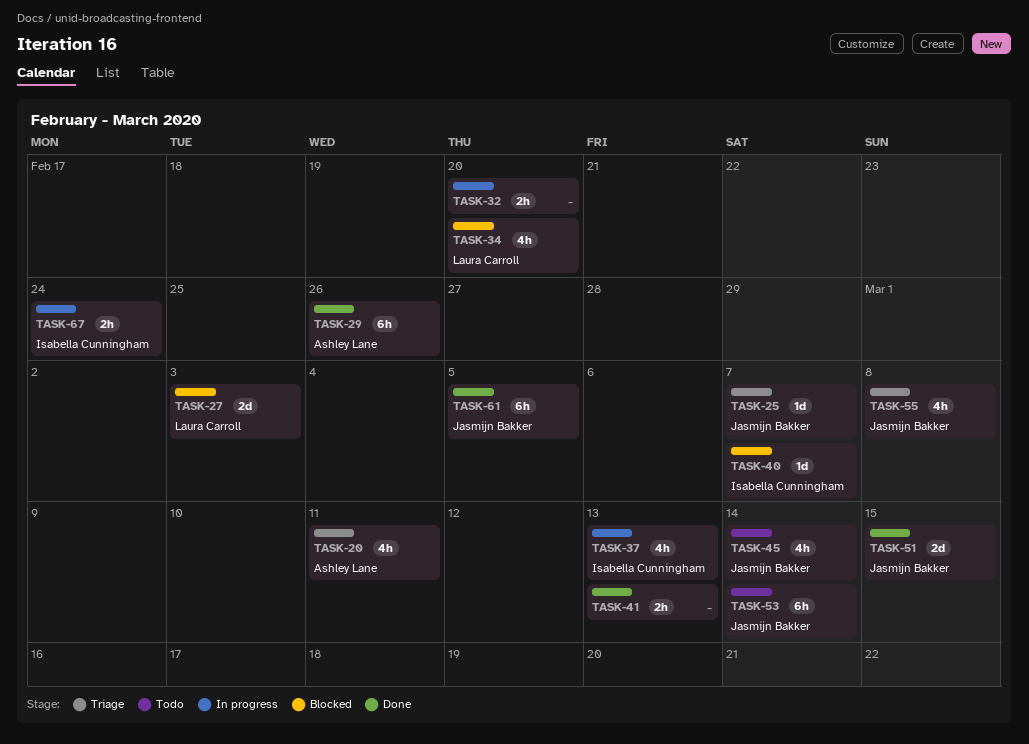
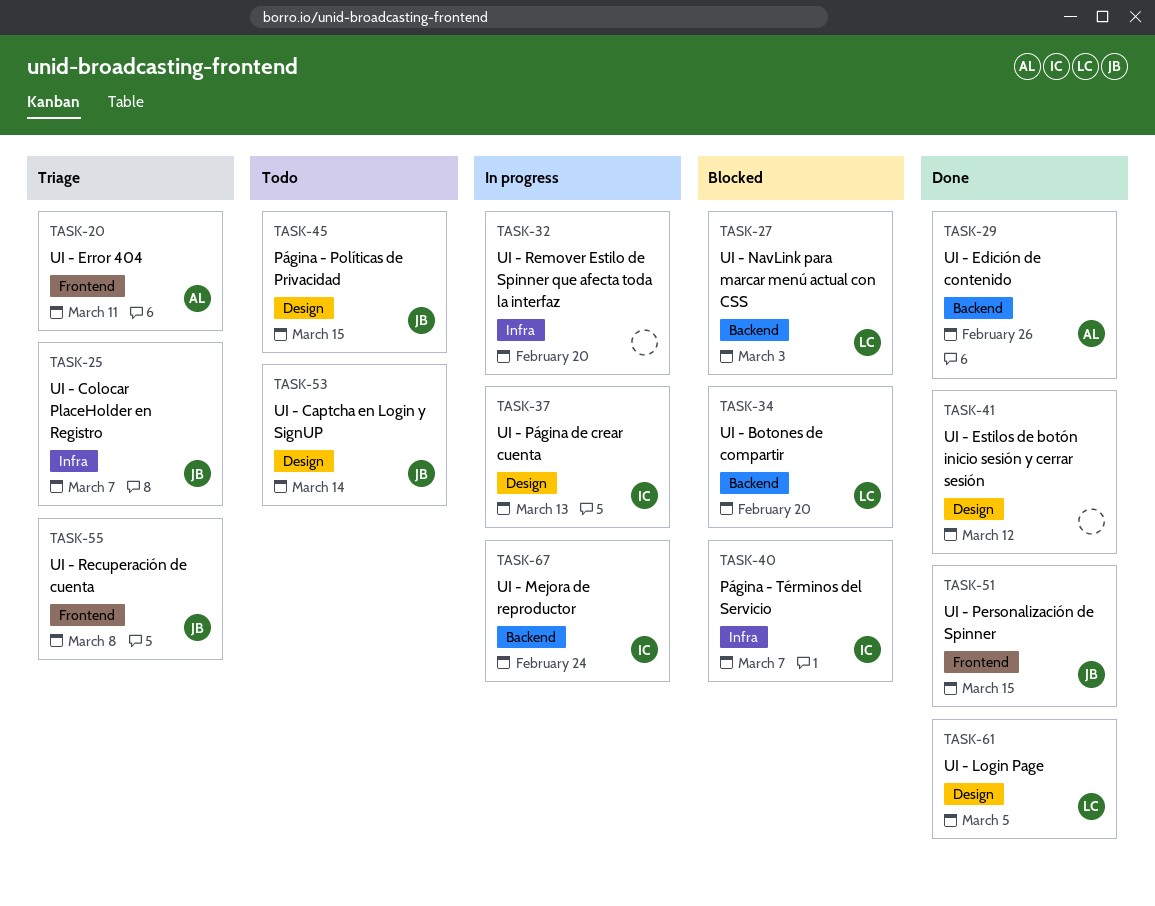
TASK-41, due: Mar 13 -> Mar 12
TASK-45, due: Mar 14 -> Mar 15
TASK-61, owner: Jasmijn Bakker -> Laura Carroll

